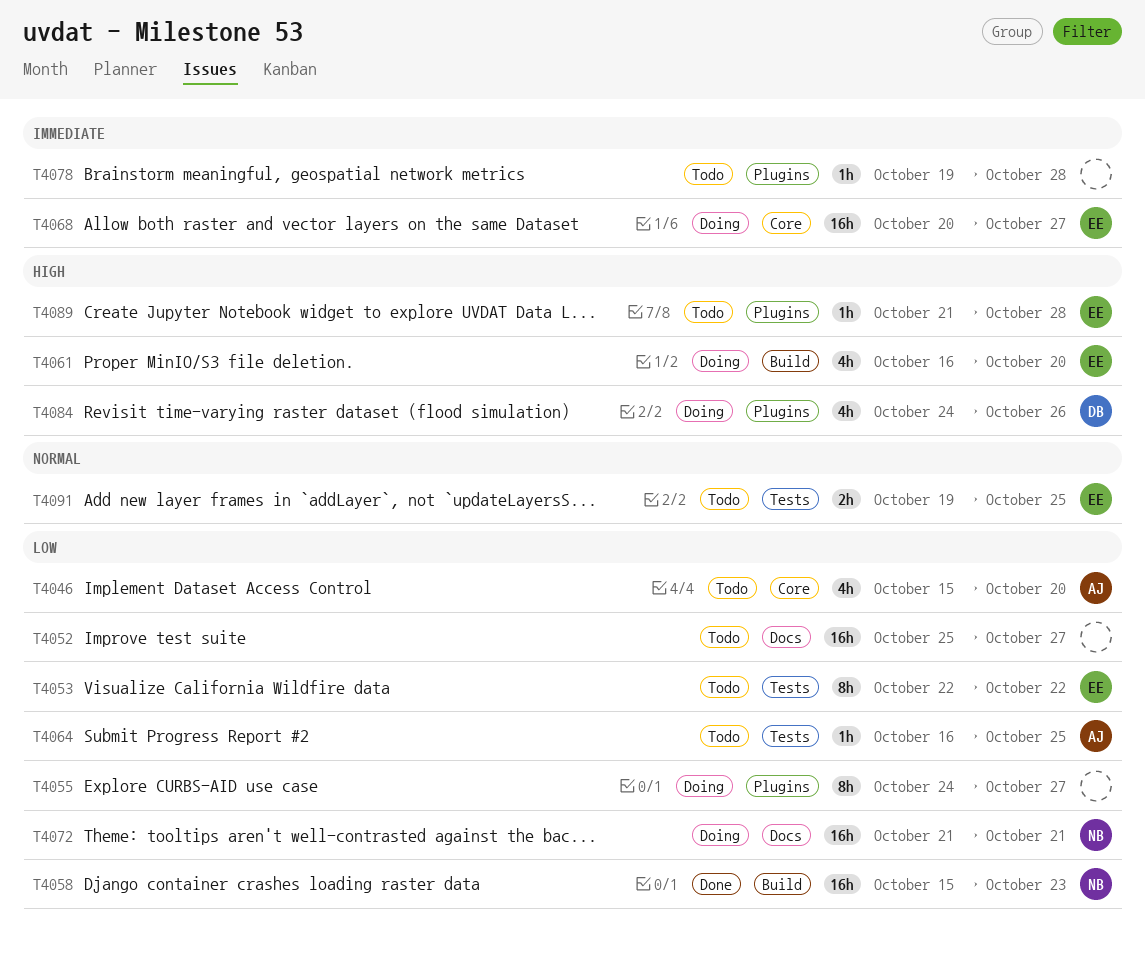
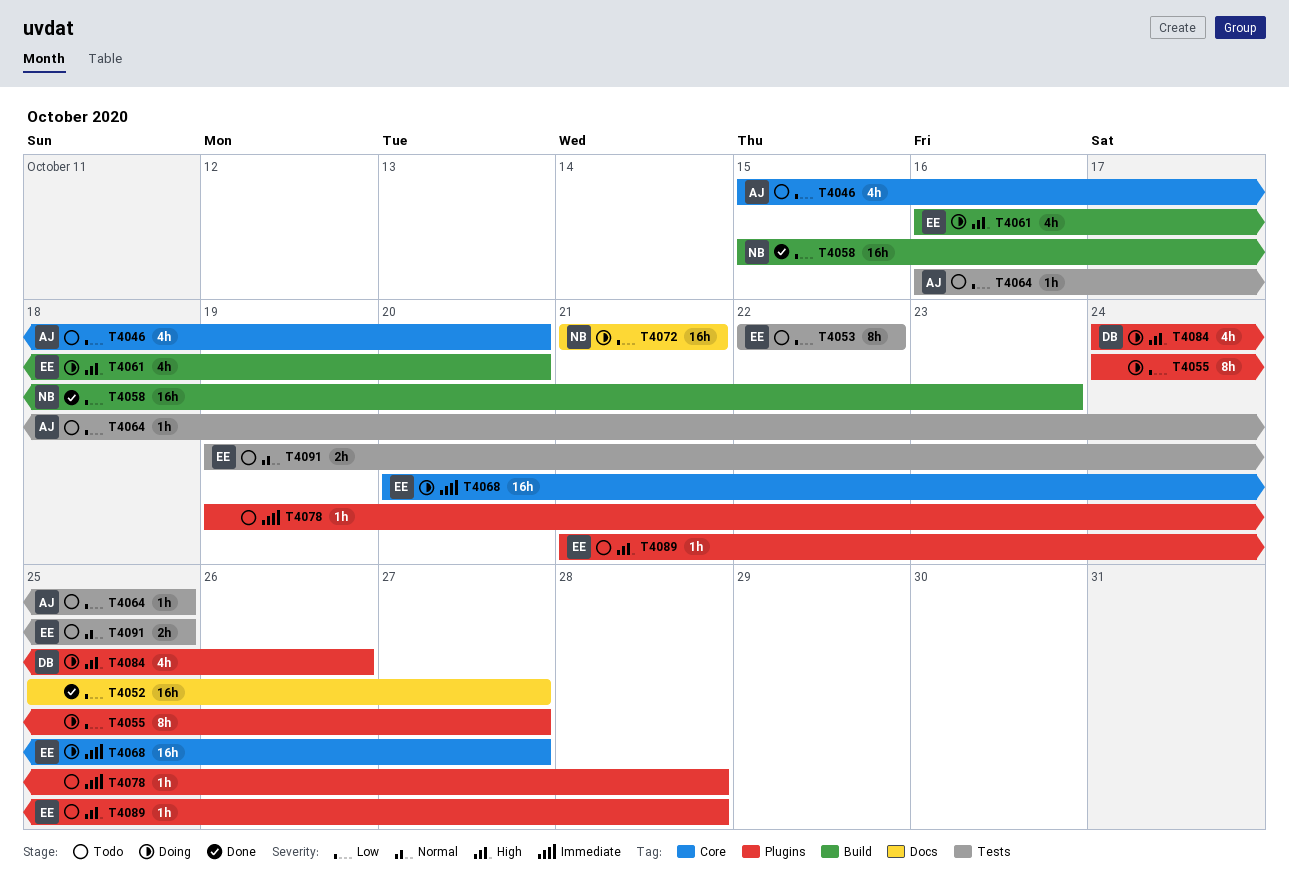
T4052, status: Todo -> Done

